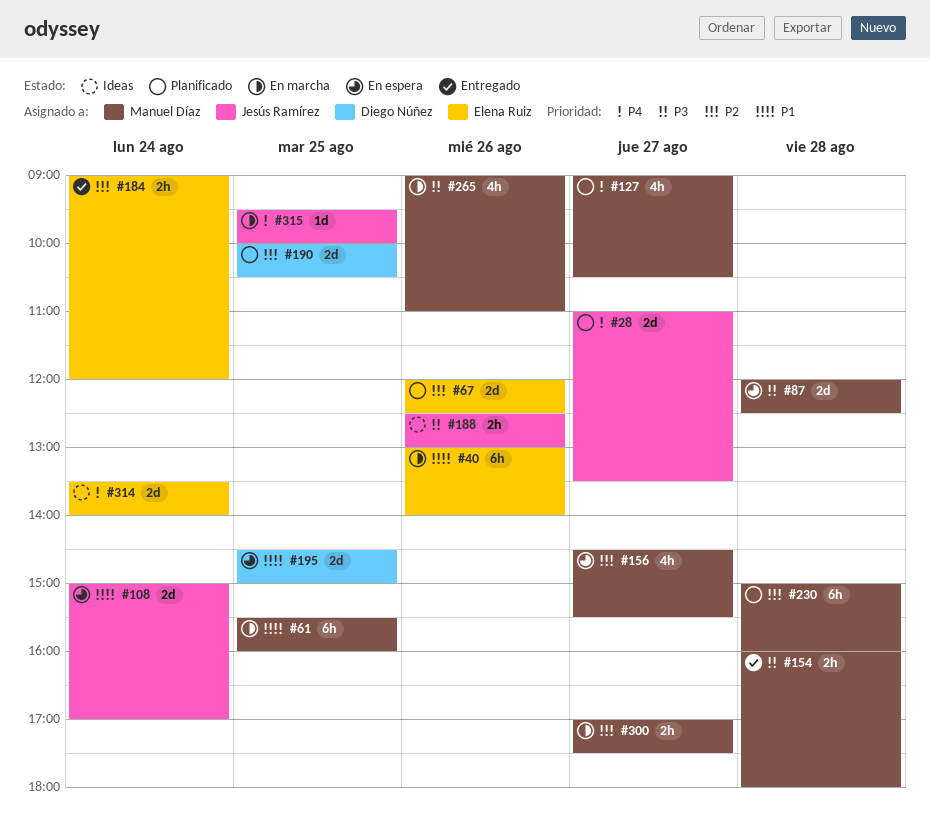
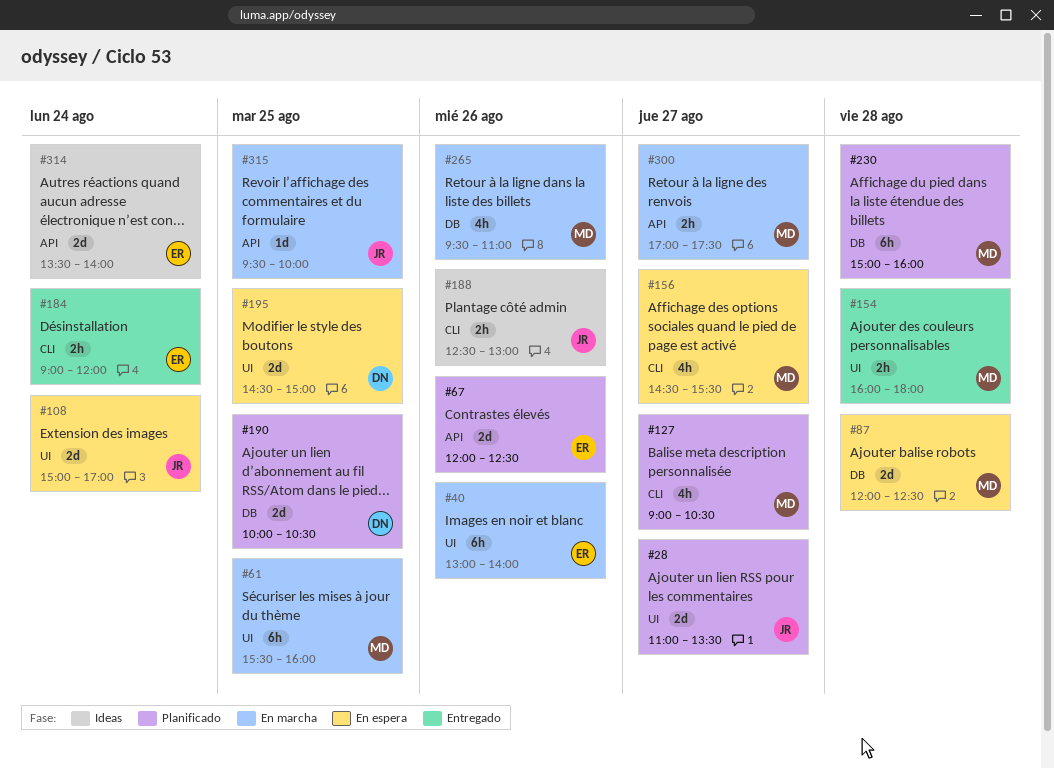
#265, begins: 09:00 -> 09:30

